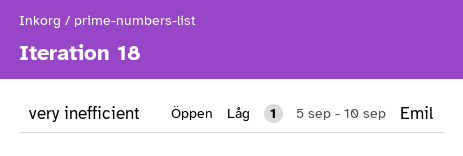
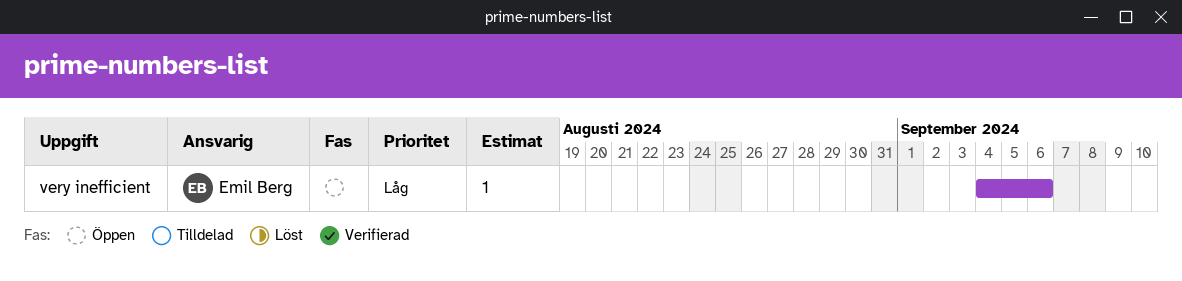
very inefficient, start: Sep 5 -> Sep 4
very inefficient, due: Sep 10 -> Sep 6

